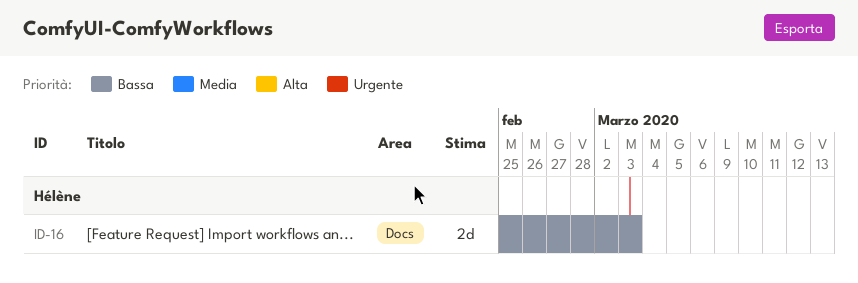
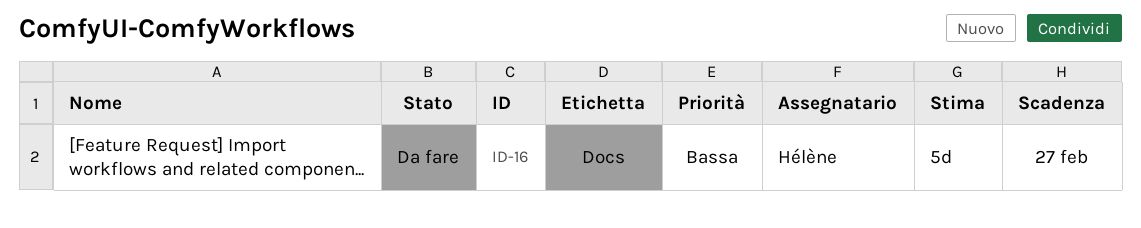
ID-16, estimate: 2d -> 5d
ID-16, due: Mar 3 -> Feb 27

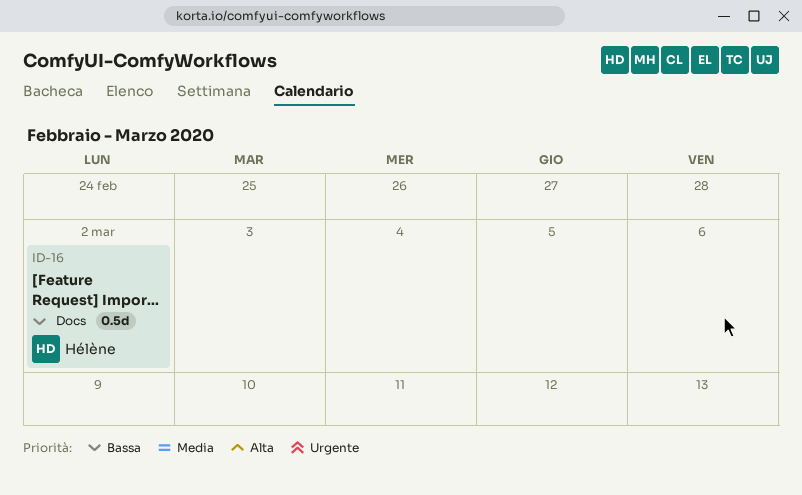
ID-16, estimate: 5d -> 0.5d
ID-16, due: Feb 27 -> Mar 2

